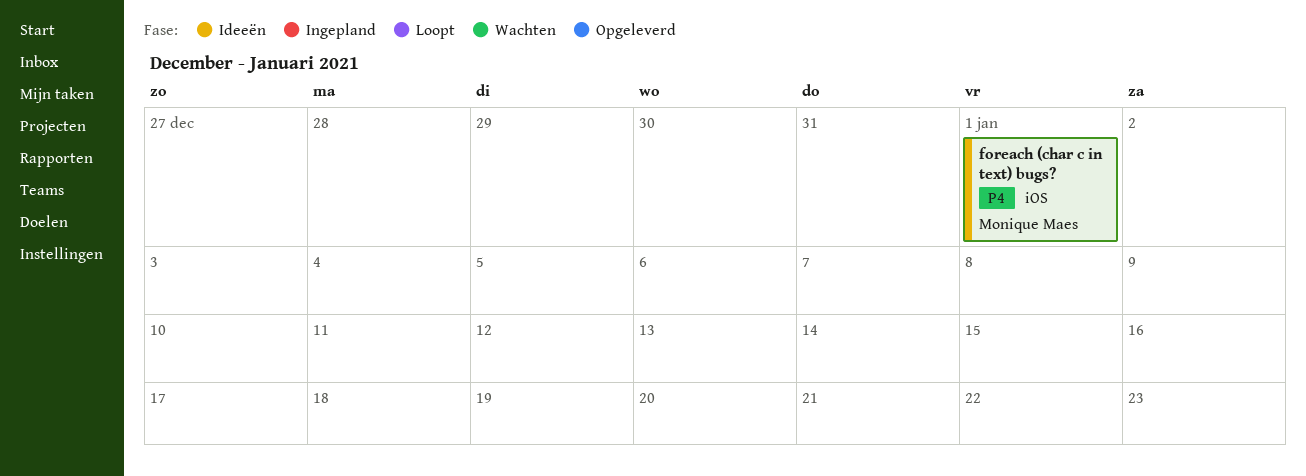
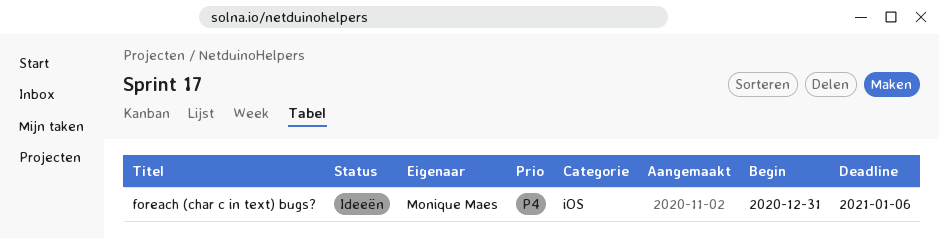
foreach (char c in text) bugs?, due: Jan 1 -> Jan 6

